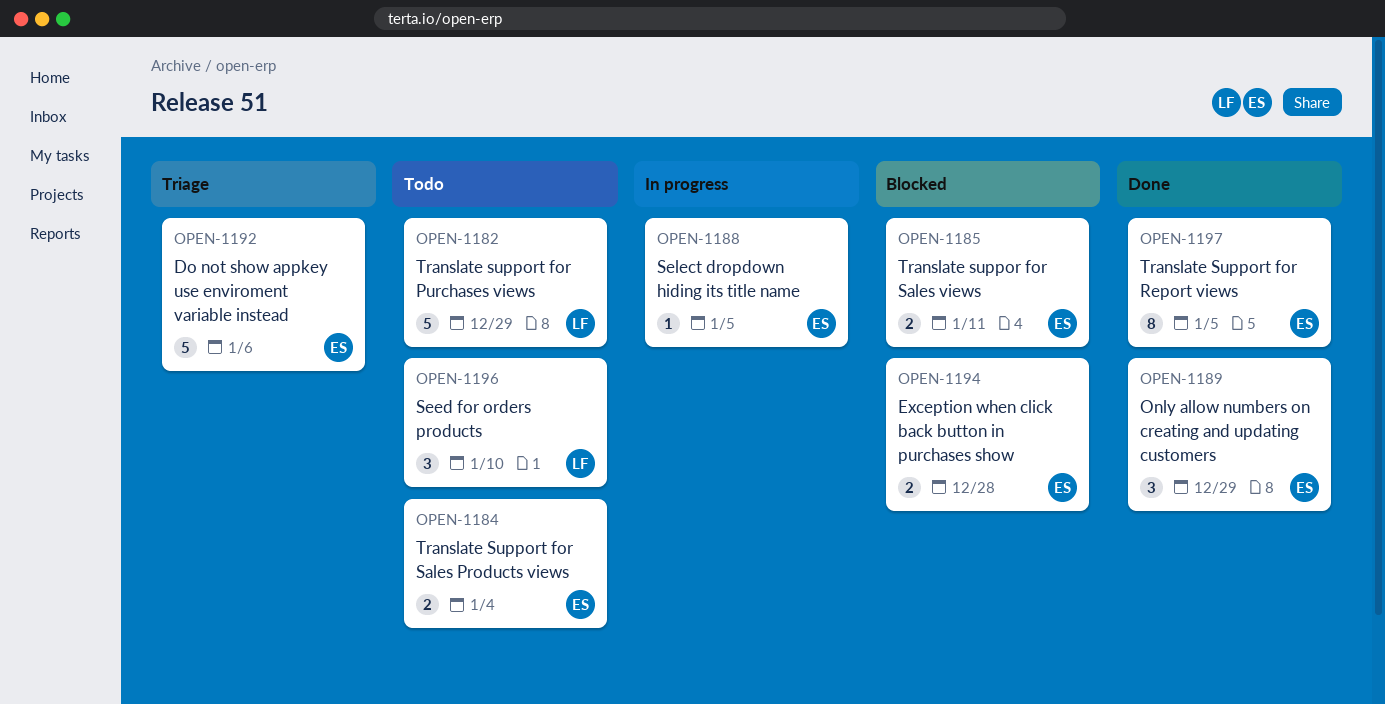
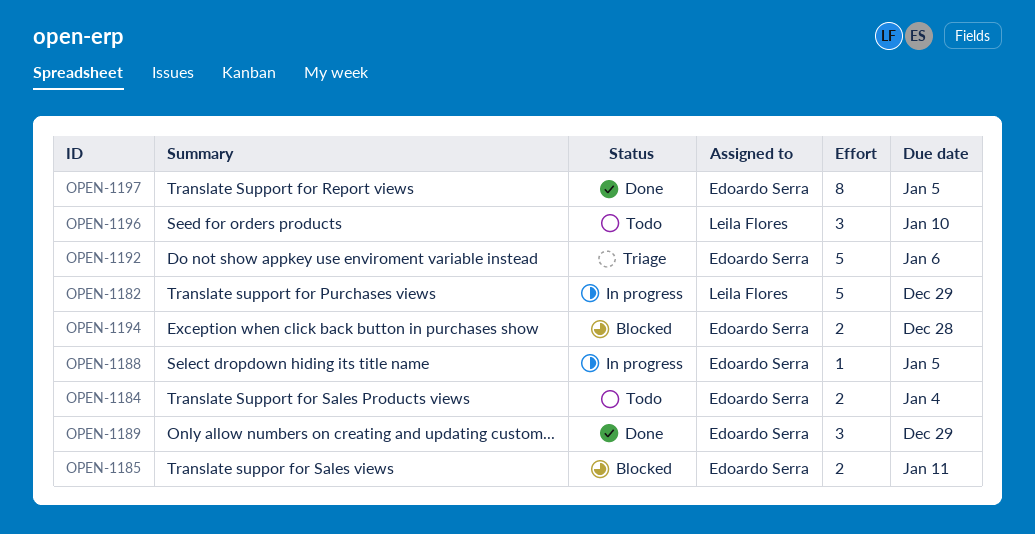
OPEN-1182, status: Todo -> In progress

